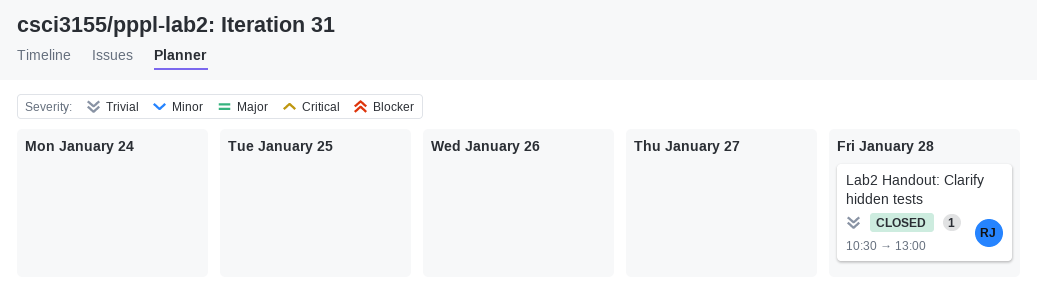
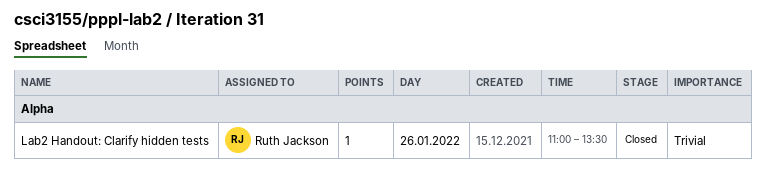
Lab2 Handout: Clarify hidden tests, day: Jan 28 -> Jan 26
Lab2 Handout: Clarify hidden tests, begins: 10:30 -> 11:00
Lab2 Handout: Clarify hidden tests, ends: 13:00 -> 13:30

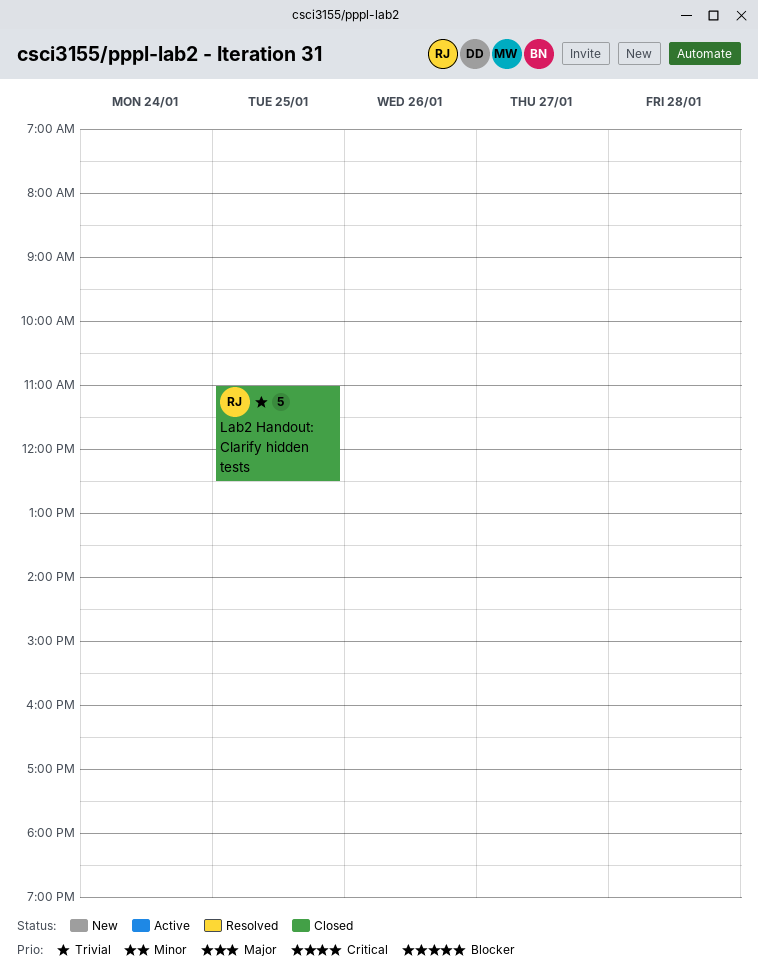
Lab2 Handout: Clarify hidden tests, estimate: 1 -> 5
Lab2 Handout: Clarify hidden tests, day: Jan 26 -> Jan 25
Lab2 Handout: Clarify hidden tests, ends: 13:30 -> 12:30

